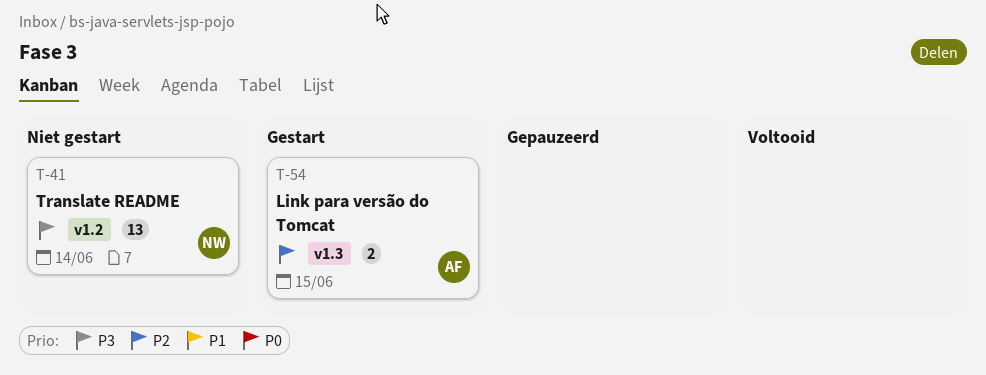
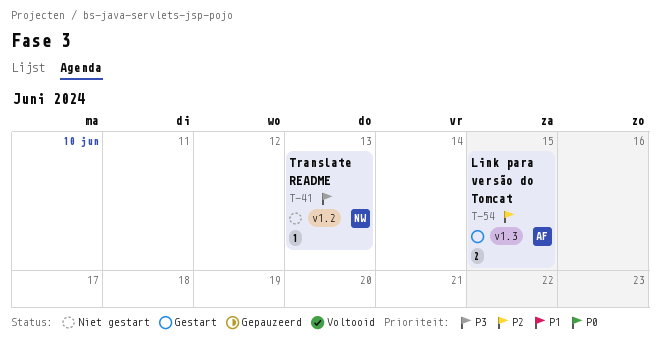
T-41, estimate: 13 -> 1
T-41, due: Jun 14 -> Jun 13

